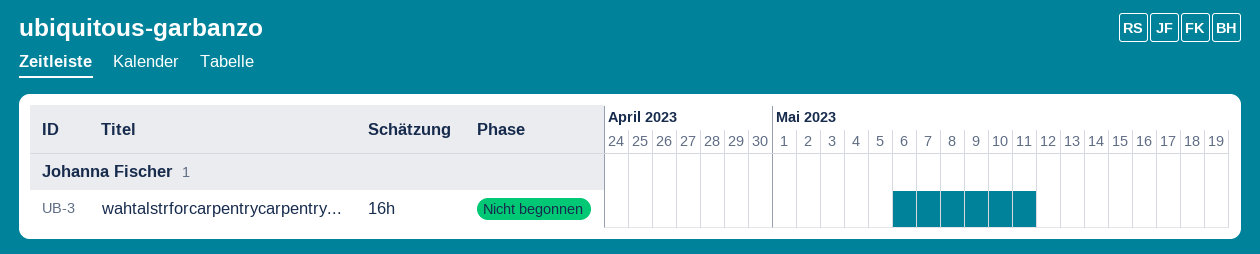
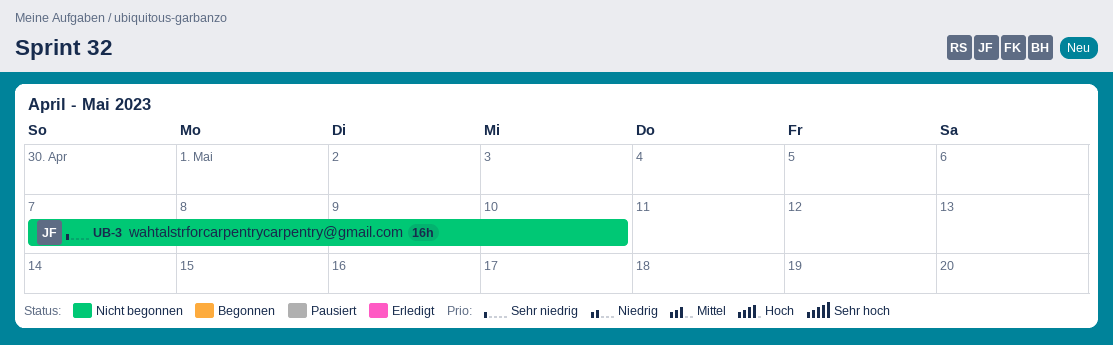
UB-3, start: May 6 -> May 7
UB-3, due: May 11 -> May 10

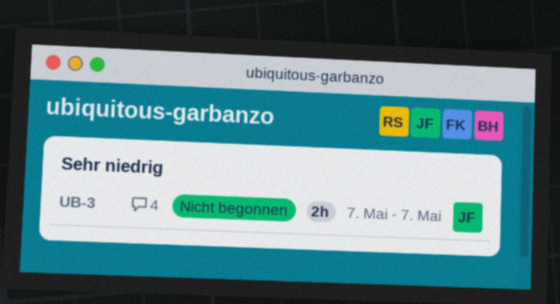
UB-3, estimate: 16h -> 2h
UB-3, due: May 10 -> May 7

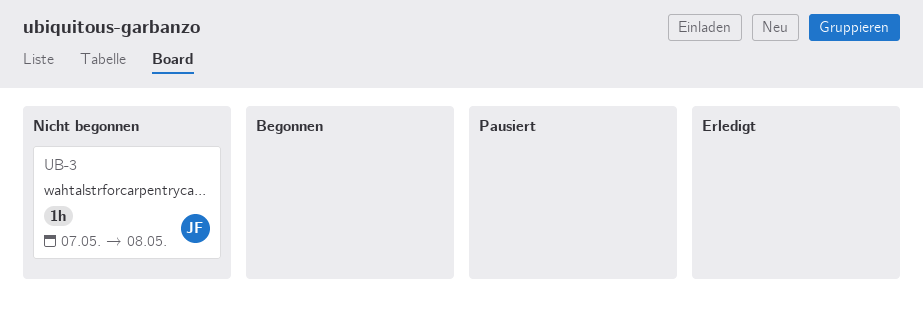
UB-3, estimate: 2h -> 1h
UB-3, due: May 7 -> May 8

